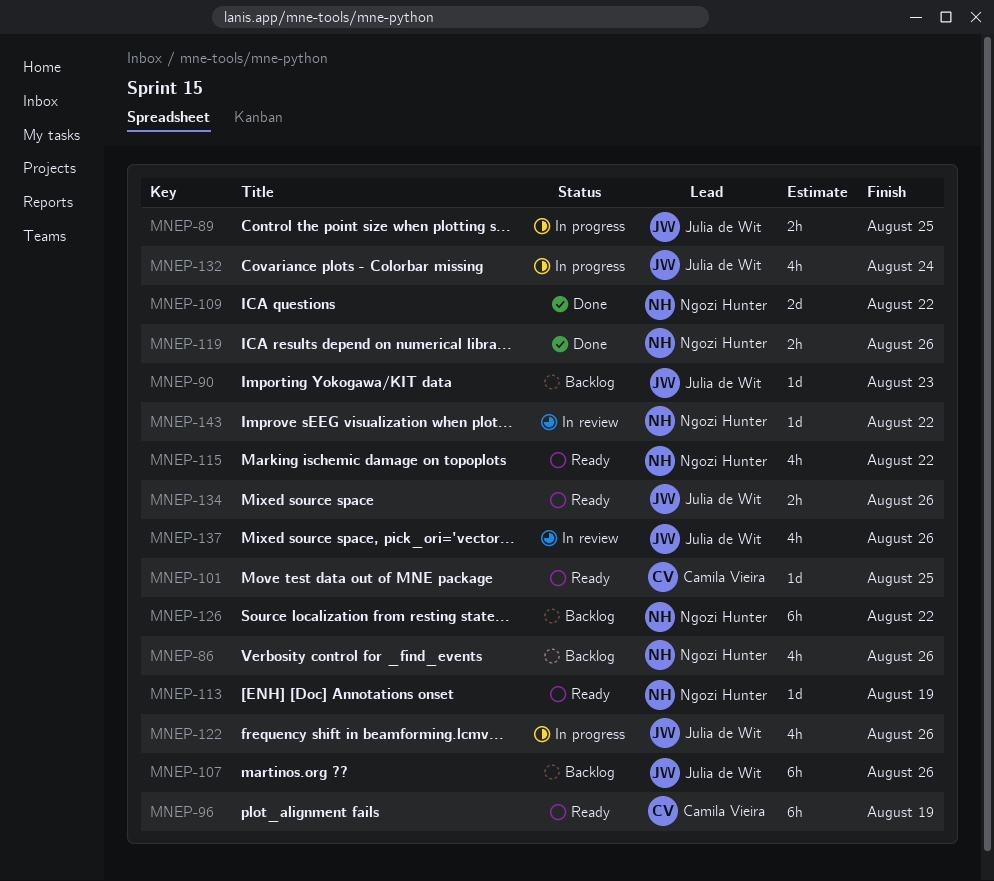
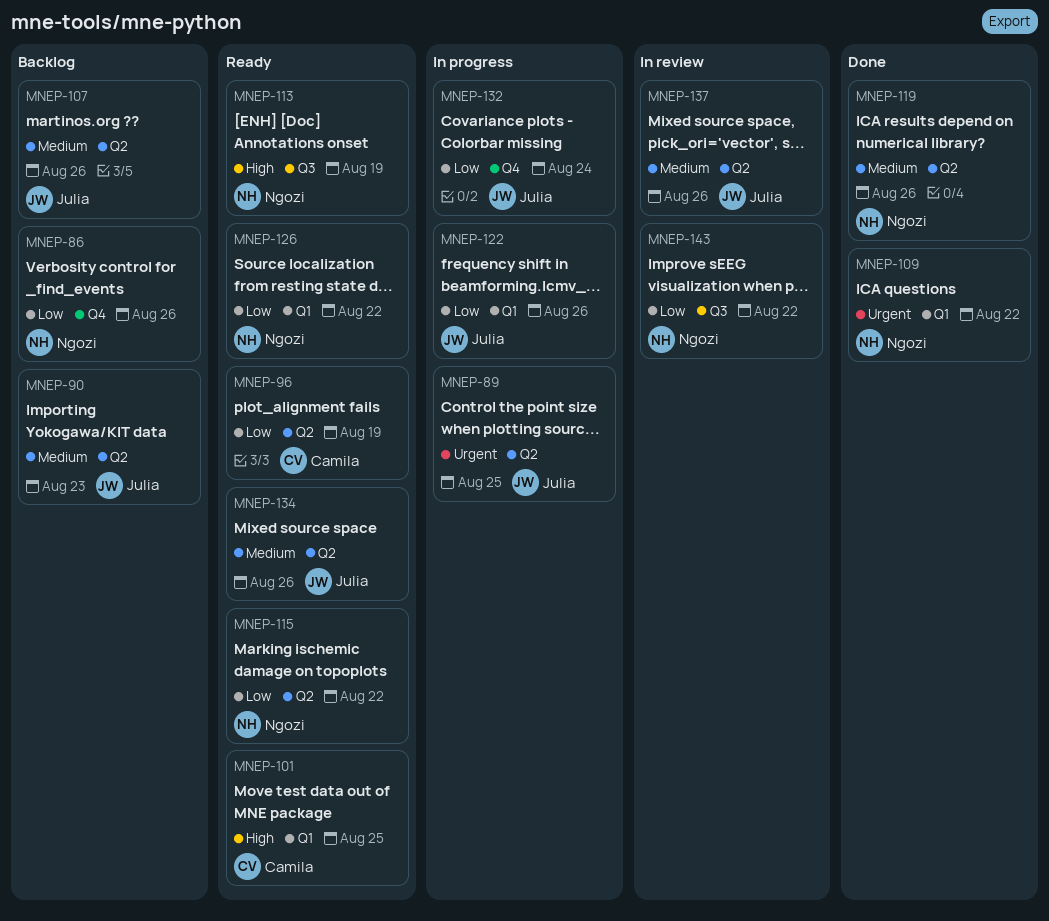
MNEP-126, status: Backlog -> Ready

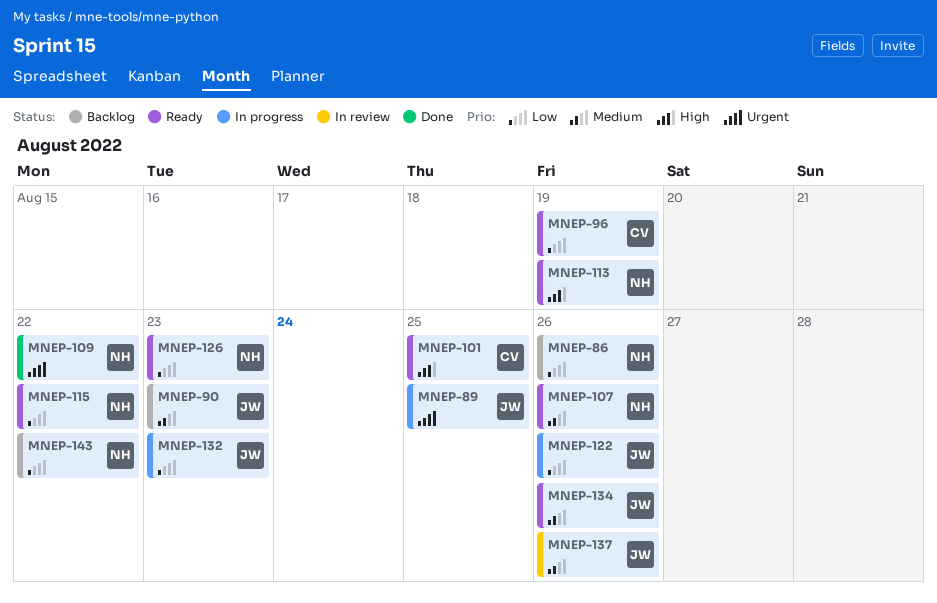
MNEP-107, status: Backlog -> Ready
MNEP-107, owner: Julia -> Ngozi
MNEP-119: present -> none
MNEP-126, due: Aug 22 -> Aug 23
MNEP-132, due: Aug 24 -> Aug 23
MNEP-143, status: In review -> Backlog

